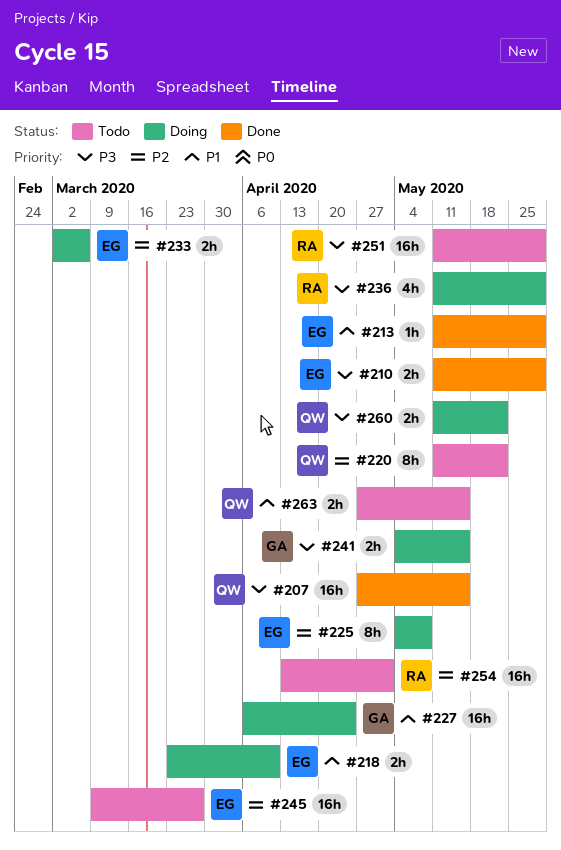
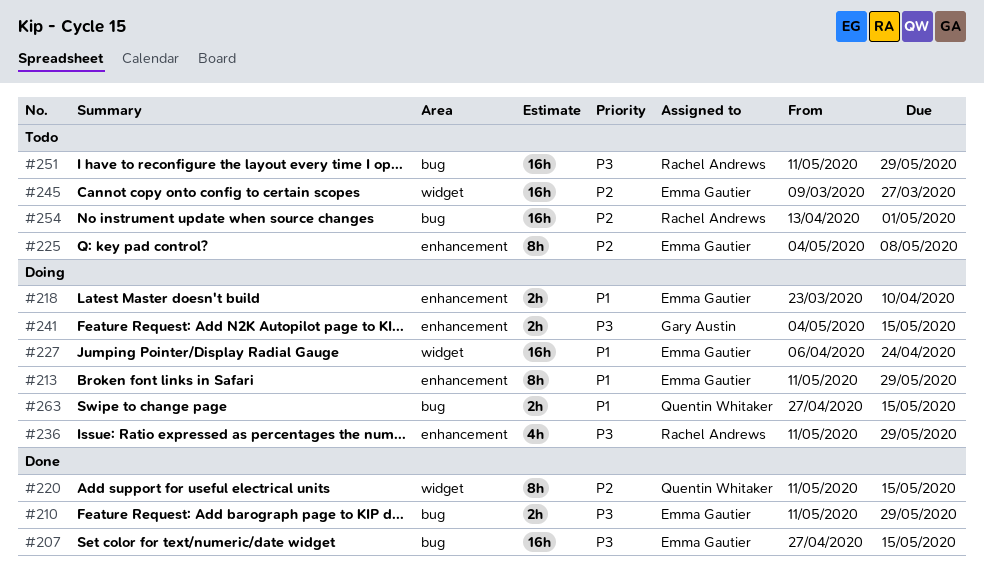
#207, owner: Quentin Whitaker -> Emma Gautier
#213, status: Done -> Doing
#213, estimate: 1h -> 8h
#220, status: Todo -> Done
#220, due: May 22 -> May 15
#225, status: Doing -> Todo
#227, owner: Gary Austin -> Emma Gautier
#233: present -> none
#260: present -> none
#263, status: Todo -> Doing

